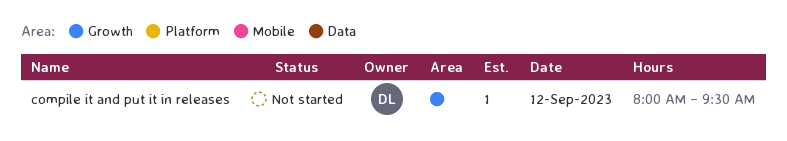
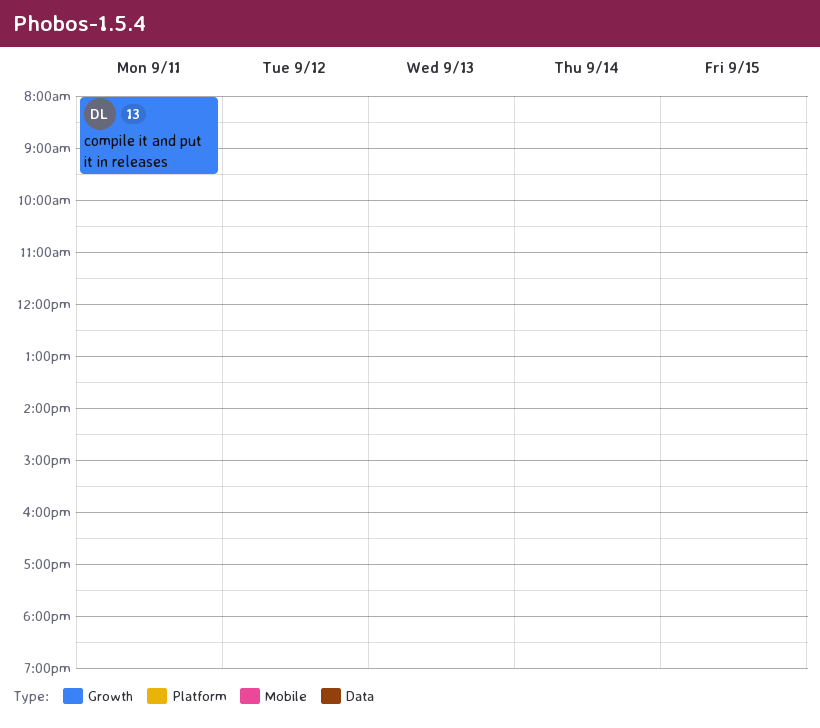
compile it and put it in releases, estimate: 1 -> 13
compile it and put it in releases, day: Sep 12 -> Sep 11

